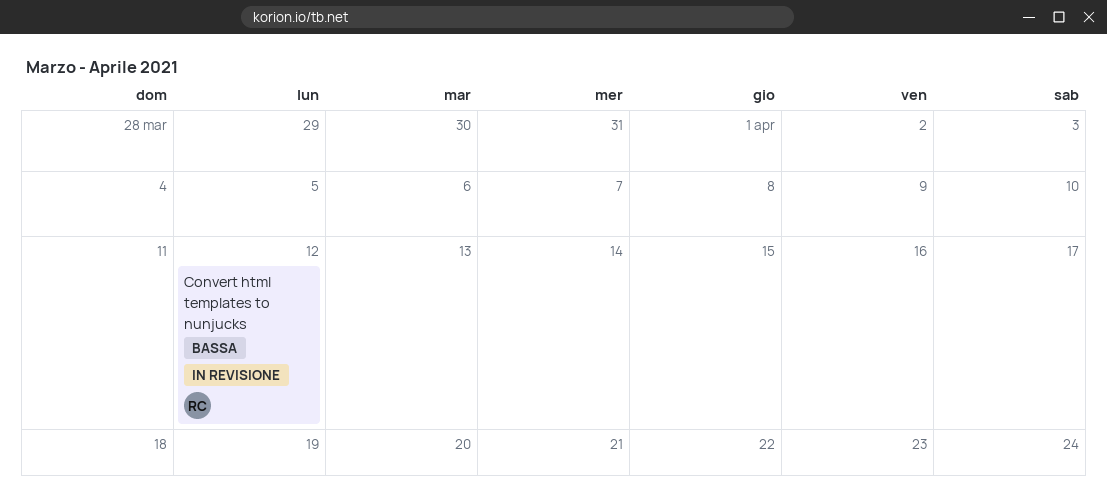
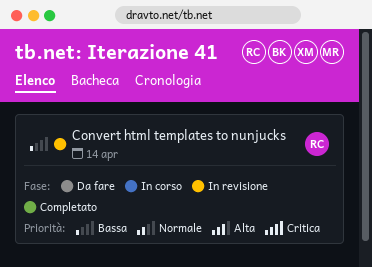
Convert html templates to nunjucks, due: Apr 12 -> Apr 14

